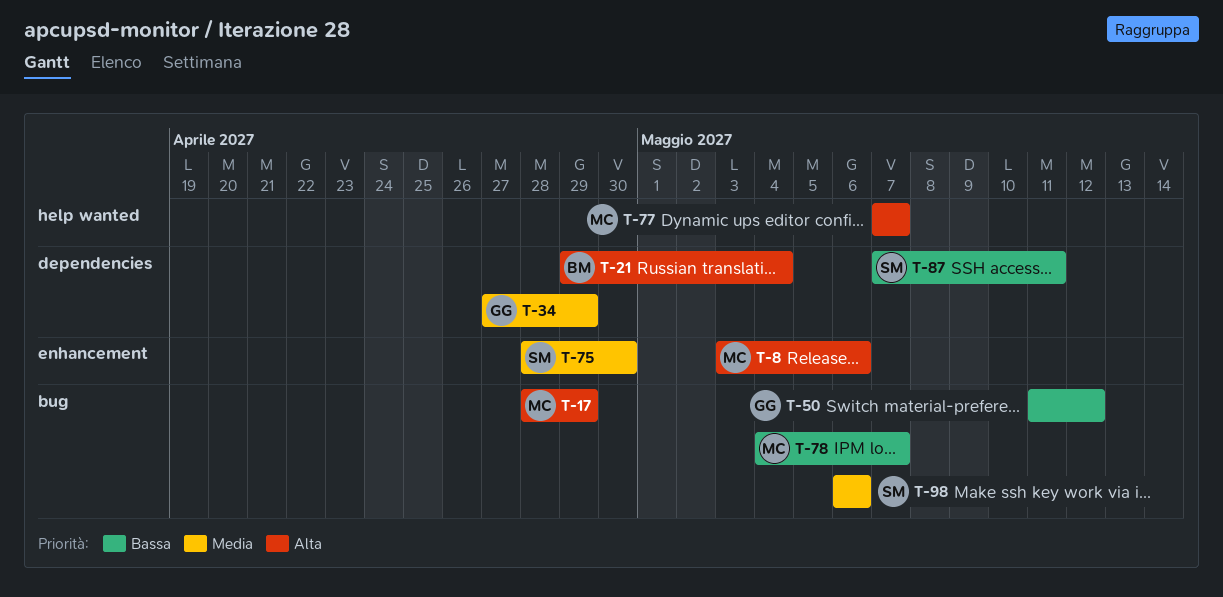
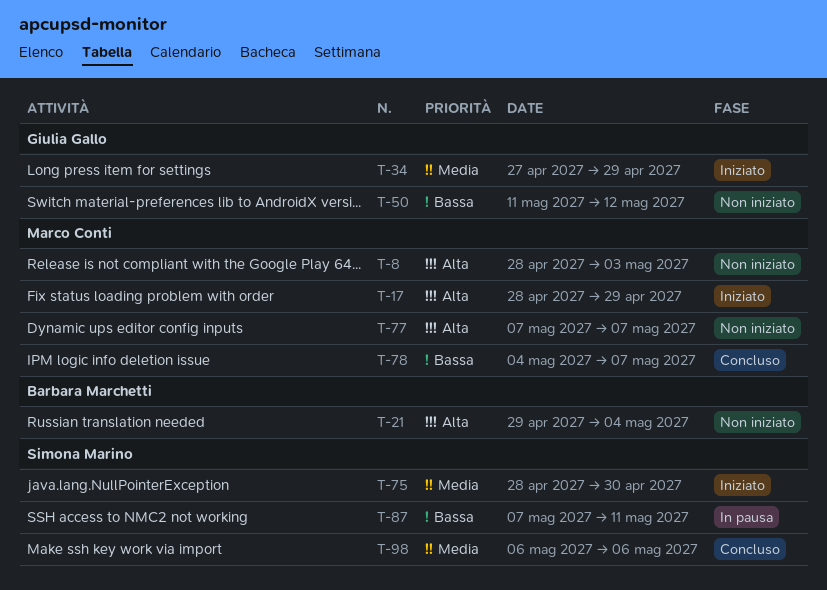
T-8, start: May 3 -> Apr 28
T-8, due: May 6 -> May 3

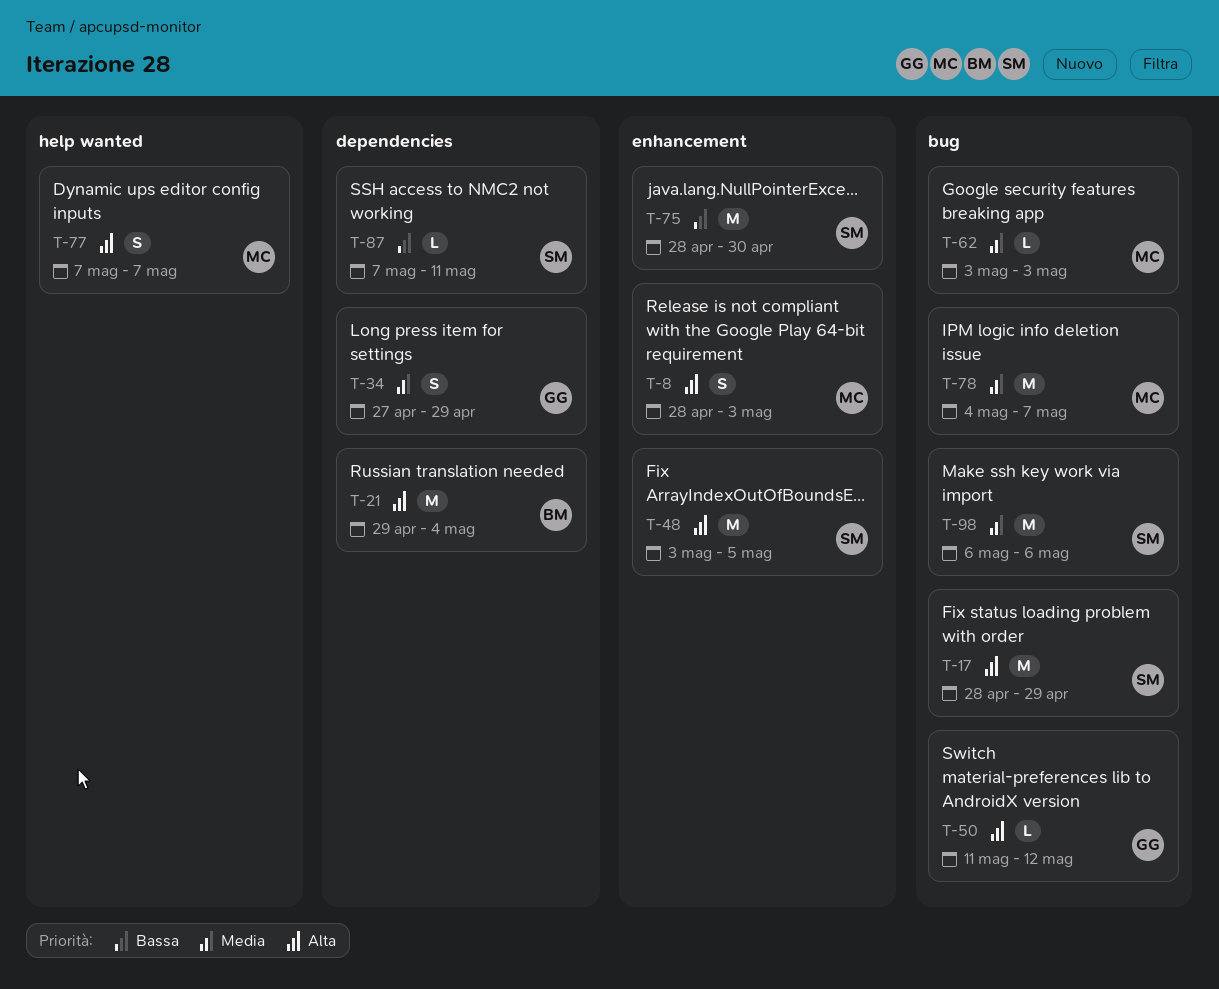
T-17, owner: Marco Conti -> Simona Marino
T-48: none -> present
T-50, priority: Bassa -> Alta
T-62: none -> present
T-75, priority: Media -> Bassa
T-78, priority: Bassa -> Media

